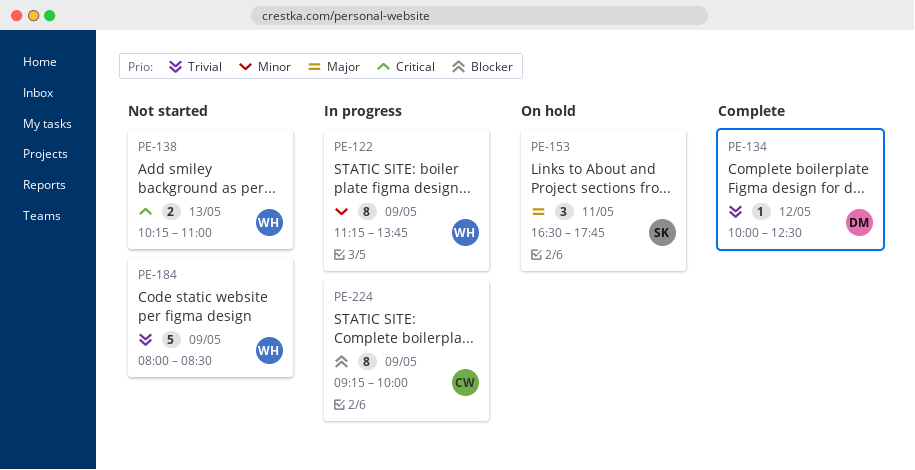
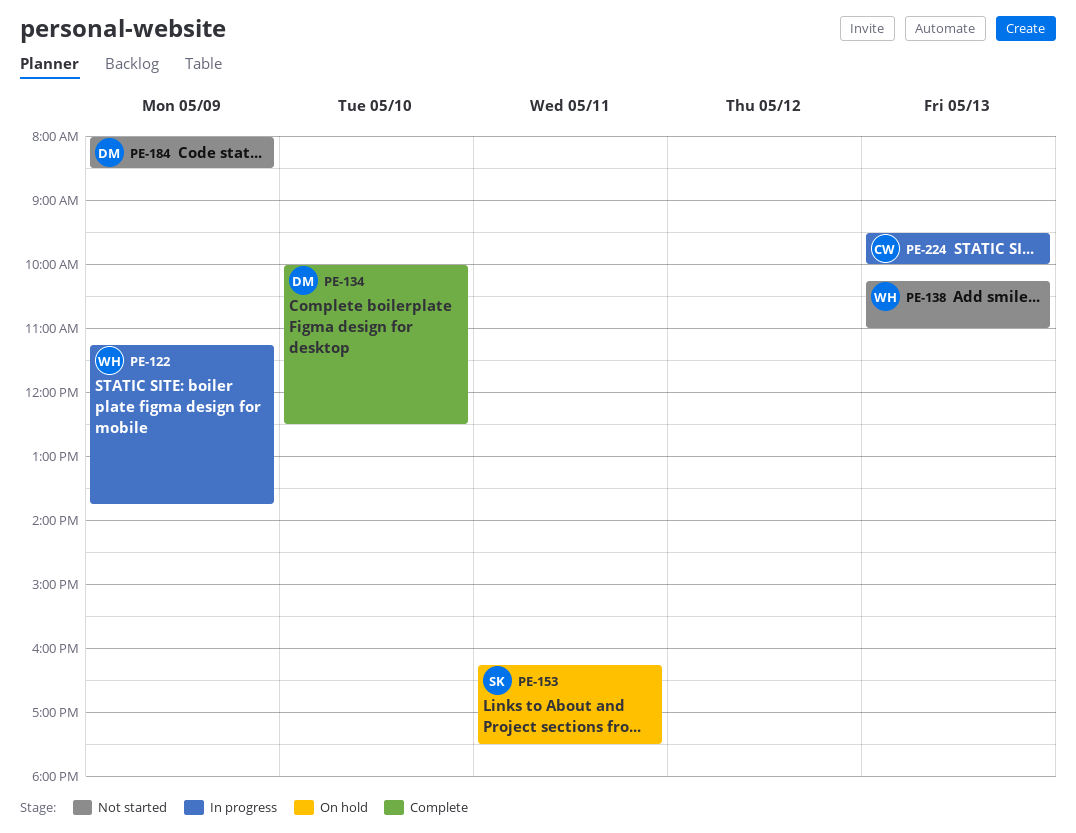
PE-134, day: May 12 -> May 10
PE-153, begins: 16:30 -> 16:15
PE-153, ends: 17:45 -> 17:30
PE-184, owner: WH -> DM
PE-224, day: May 9 -> May 13
PE-224, begins: 09:15 -> 09:30

